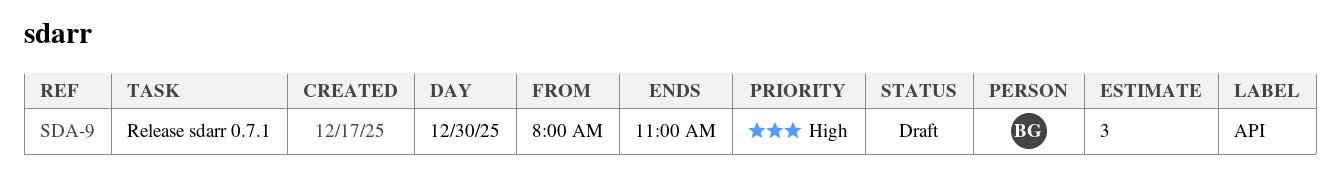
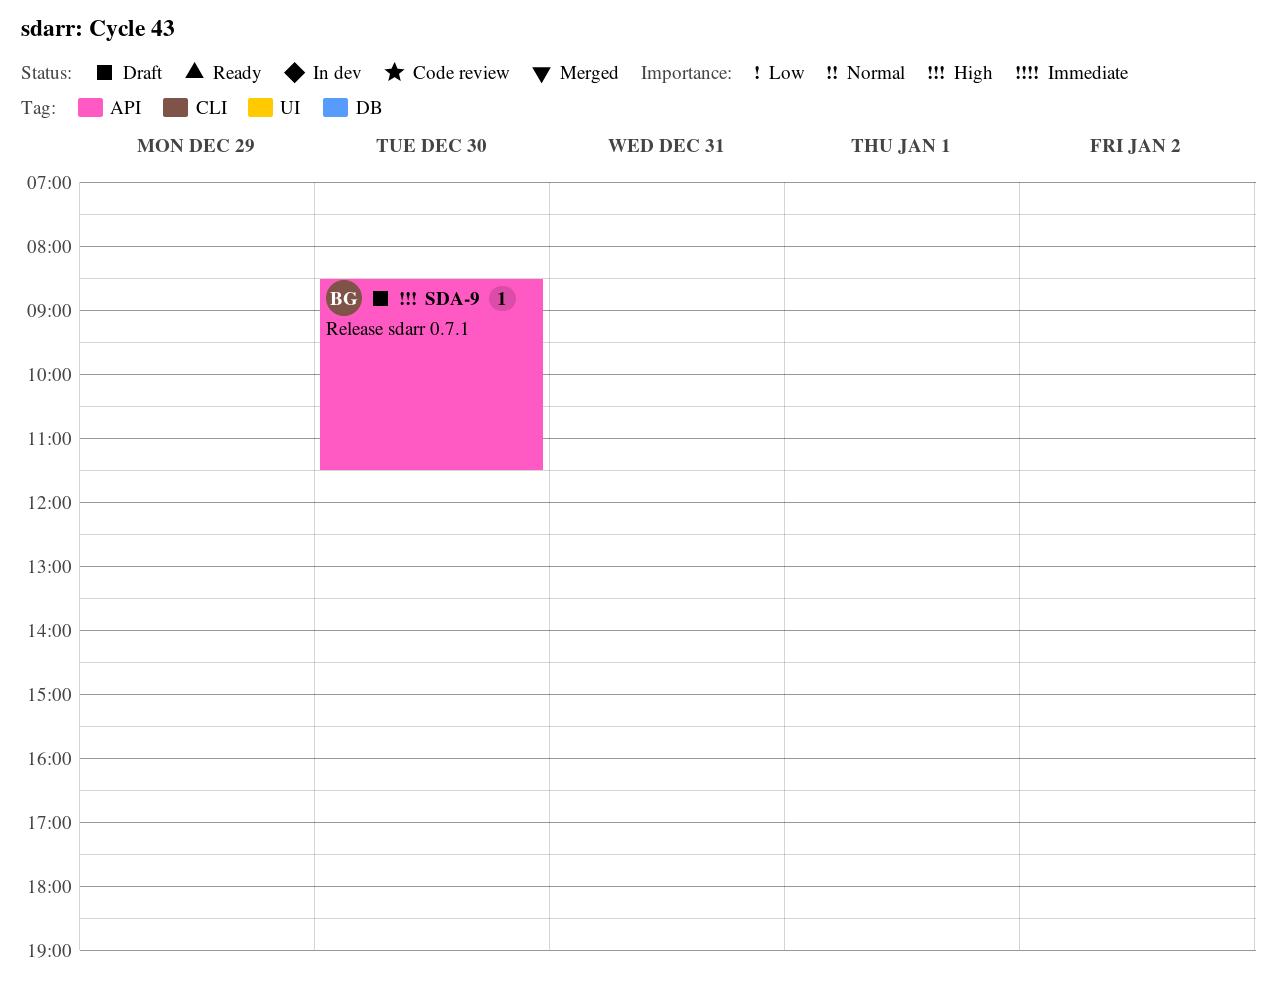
SDA-9, estimate: 3 -> 1
SDA-9, begins: 08:00 -> 08:30
SDA-9, ends: 11:00 -> 11:30

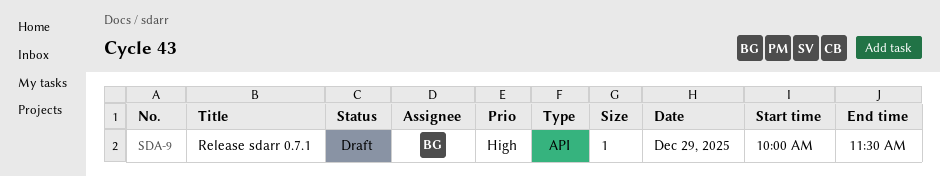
SDA-9, day: Dec 30 -> Dec 29
SDA-9, begins: 08:30 -> 10:00

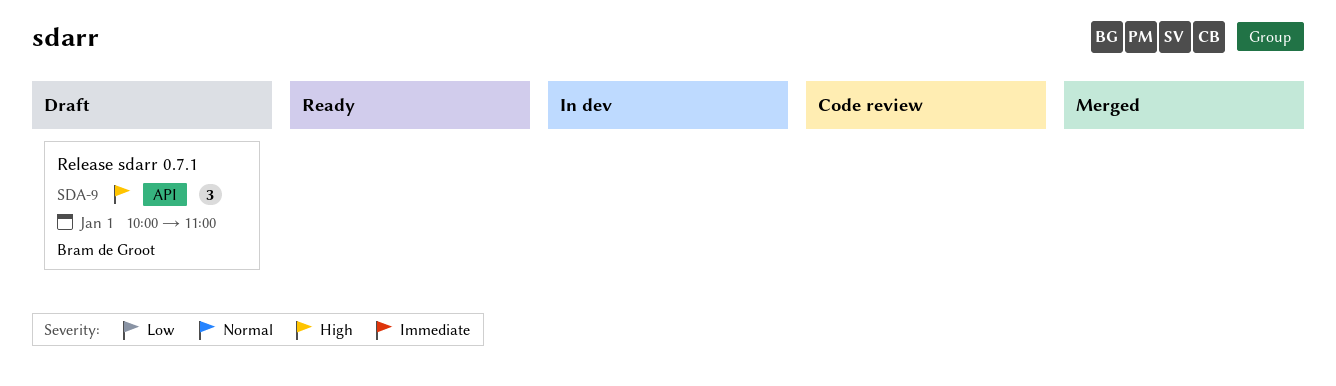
SDA-9, estimate: 1 -> 3
SDA-9, day: Dec 29 -> Jan 1
SDA-9, ends: 11:30 -> 11:00

